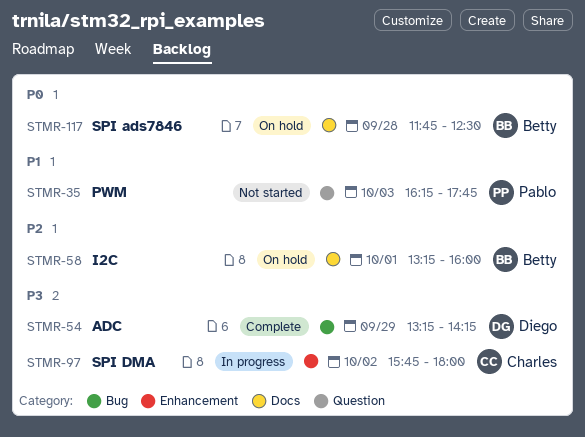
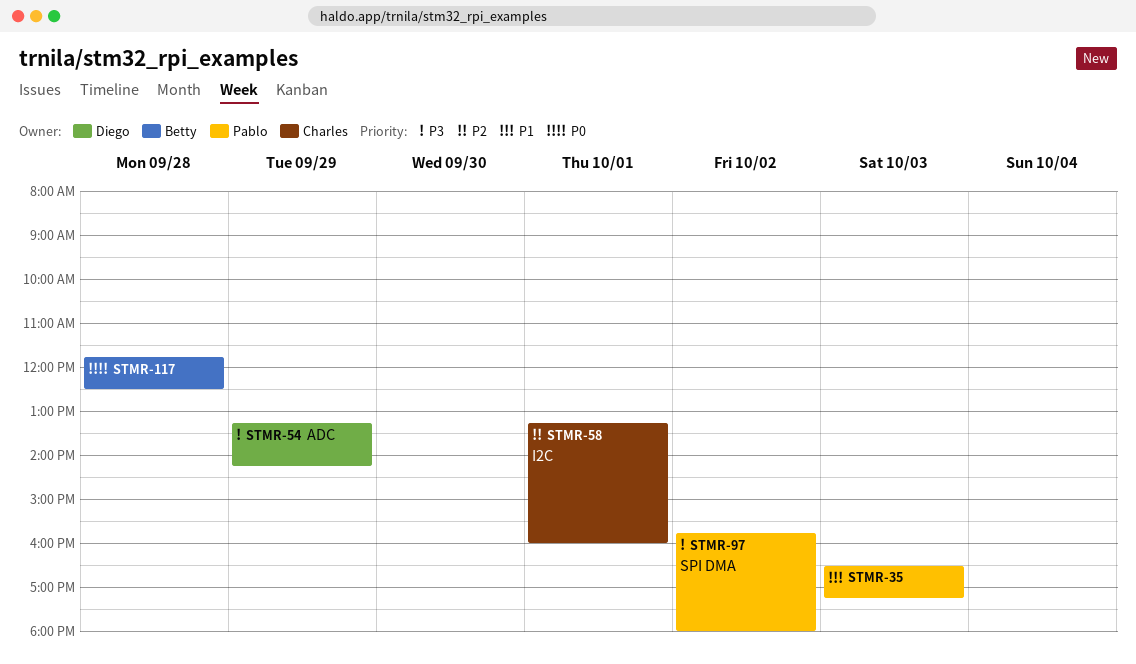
STMR-35, begins: 16:15 -> 16:30
STMR-35, ends: 17:45 -> 17:15
STMR-58, owner: Betty -> Charles
STMR-97, owner: Charles -> Pablo

